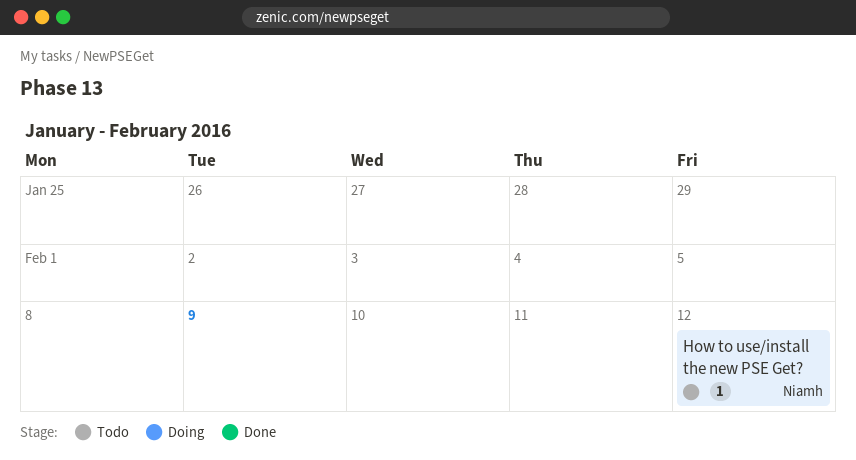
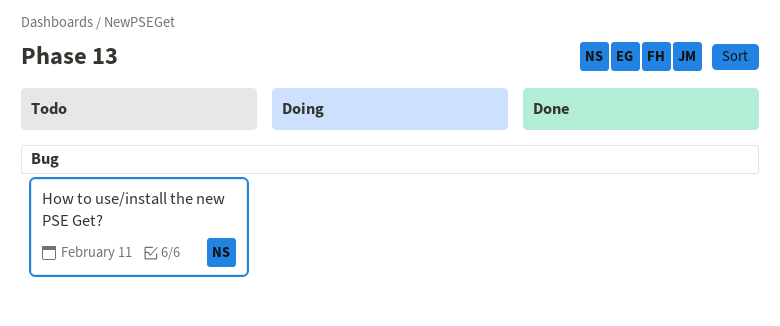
How to use/install the new PSE Get?, due: Feb 12 -> Feb 11

